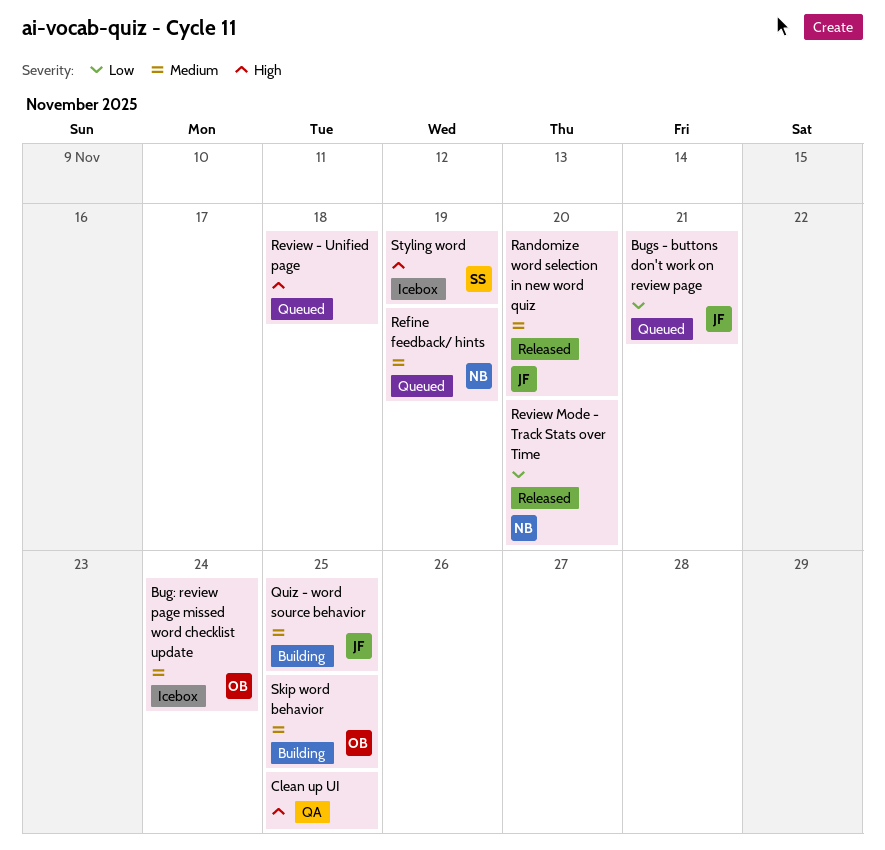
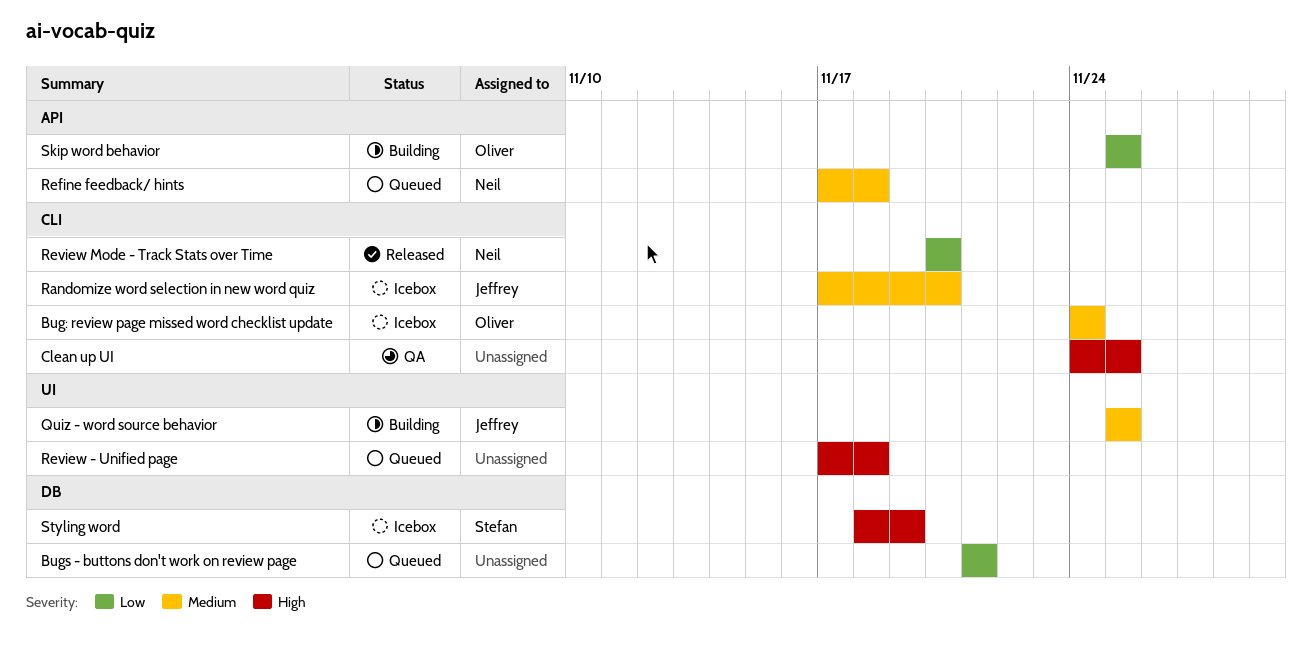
Bugs - buttons don't work on review page, owner: Jeffrey -> none
Randomize word selection in new word quiz, status: Released -> Icebox
Refine feedback/ hints, due: Nov 19 -> Nov 18
Skip word behavior, priority: Medium -> Low

